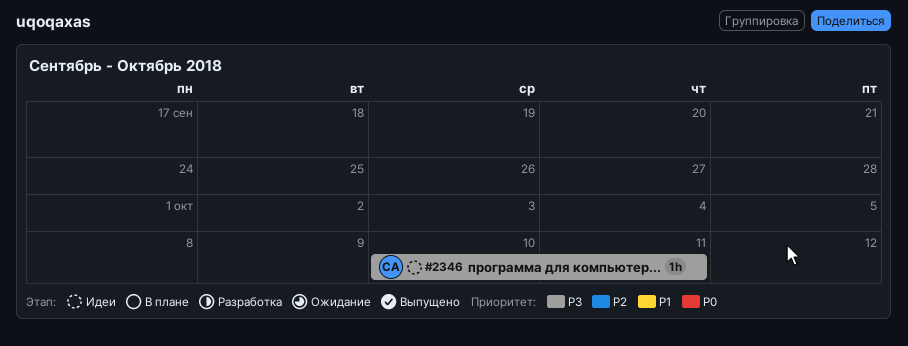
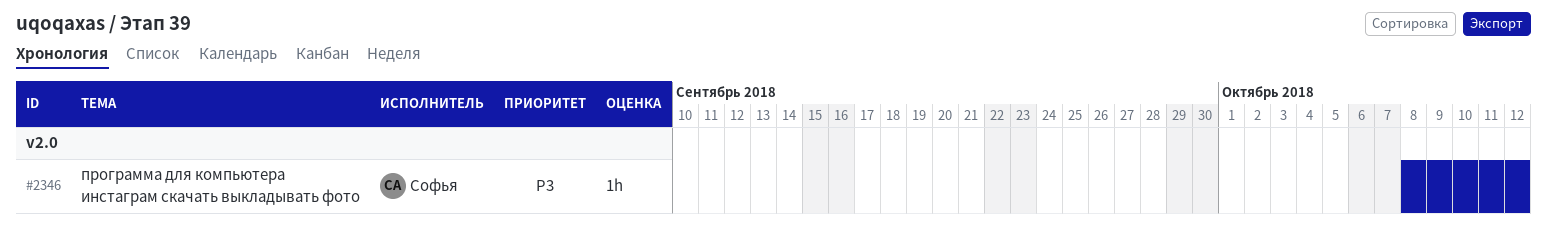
#2346, start: Oct 10 -> Oct 8
#2346, due: Oct 11 -> Oct 12

